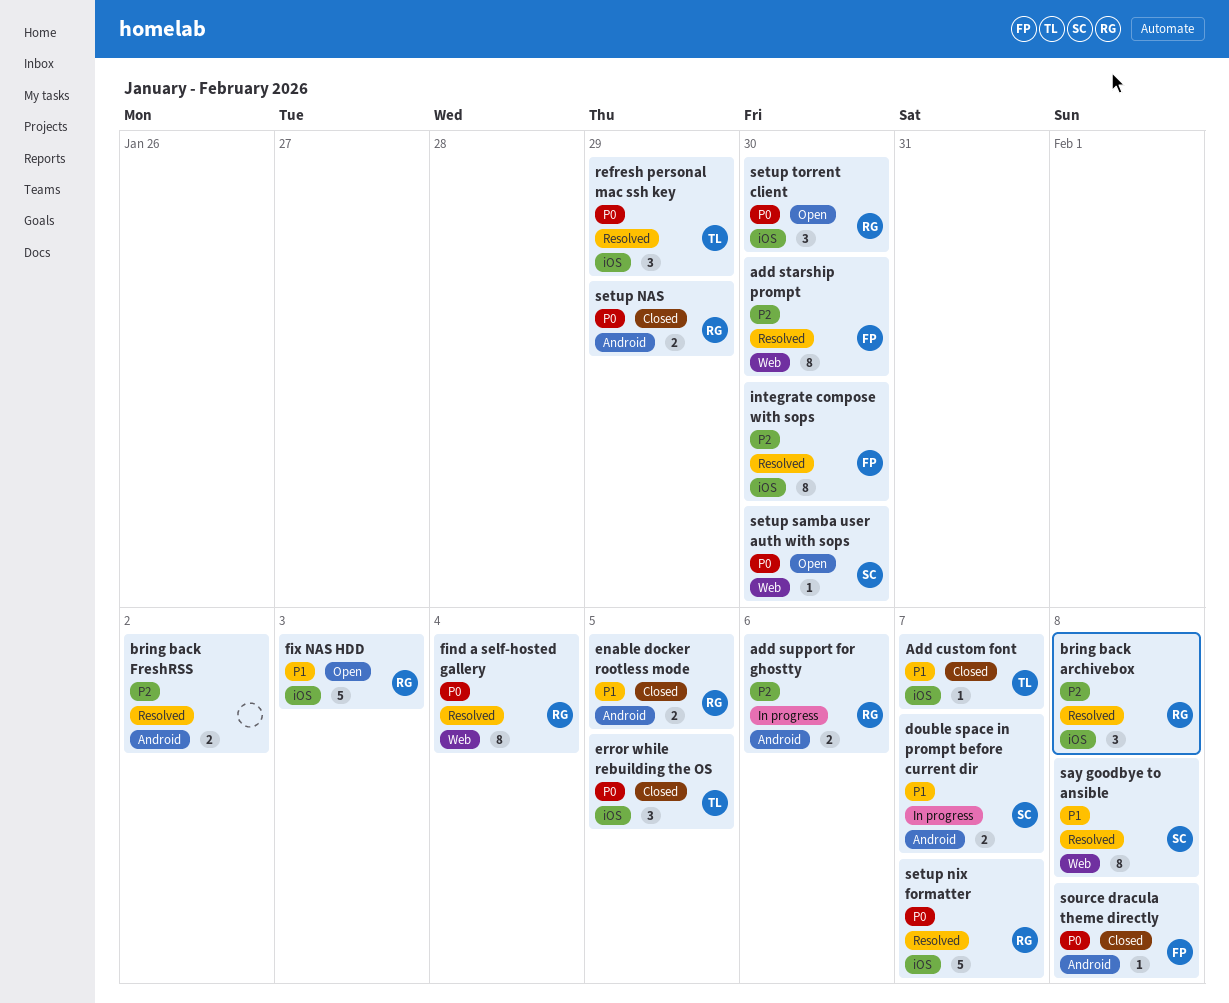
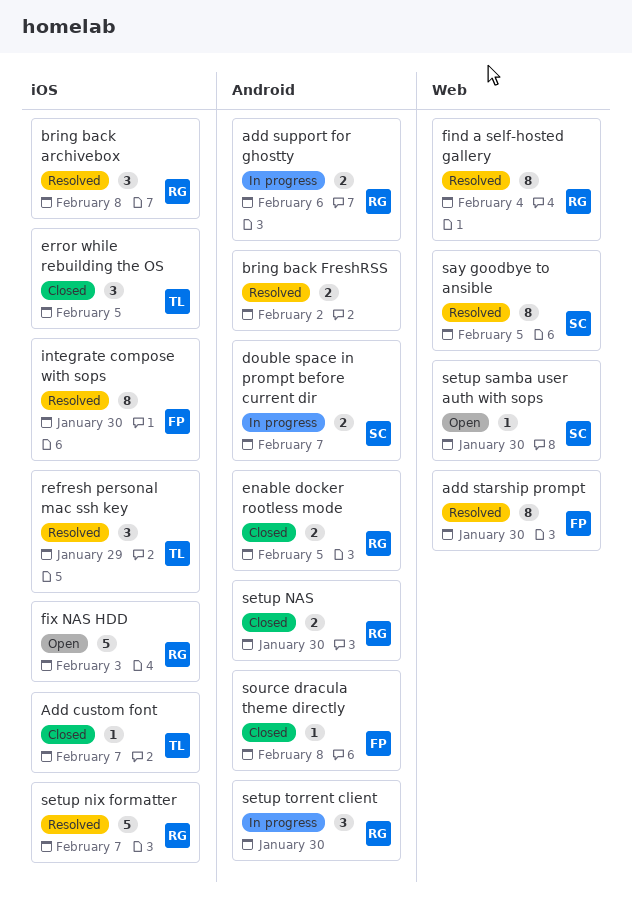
say goodbye to ansible, due: Feb 8 -> Feb 5
setup NAS, due: Jan 29 -> Jan 30
setup torrent client, status: Open -> In progress
setup torrent client, label: iOS -> Android

